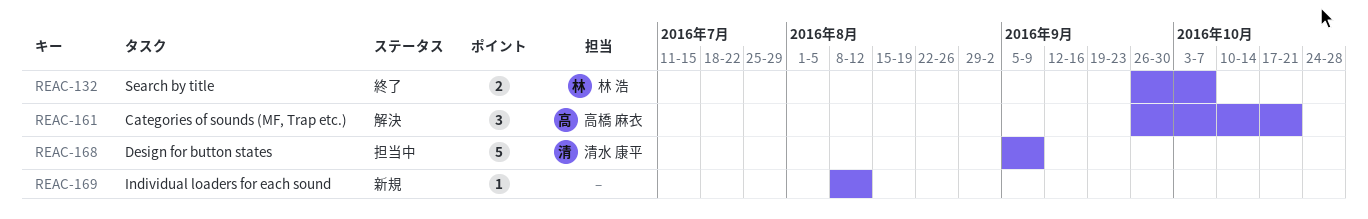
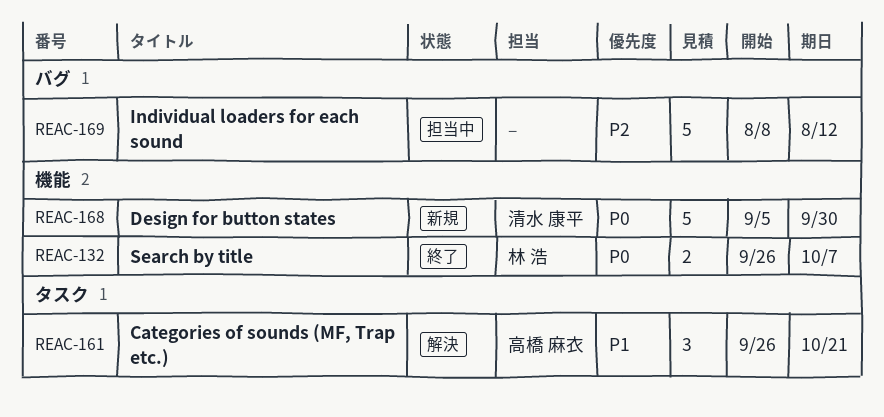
REAC-168, status: 担当中 -> 新規
REAC-168, due: Sep 9 -> Sep 30
REAC-169, status: 新規 -> 担当中
REAC-169, estimate: 1 -> 5

